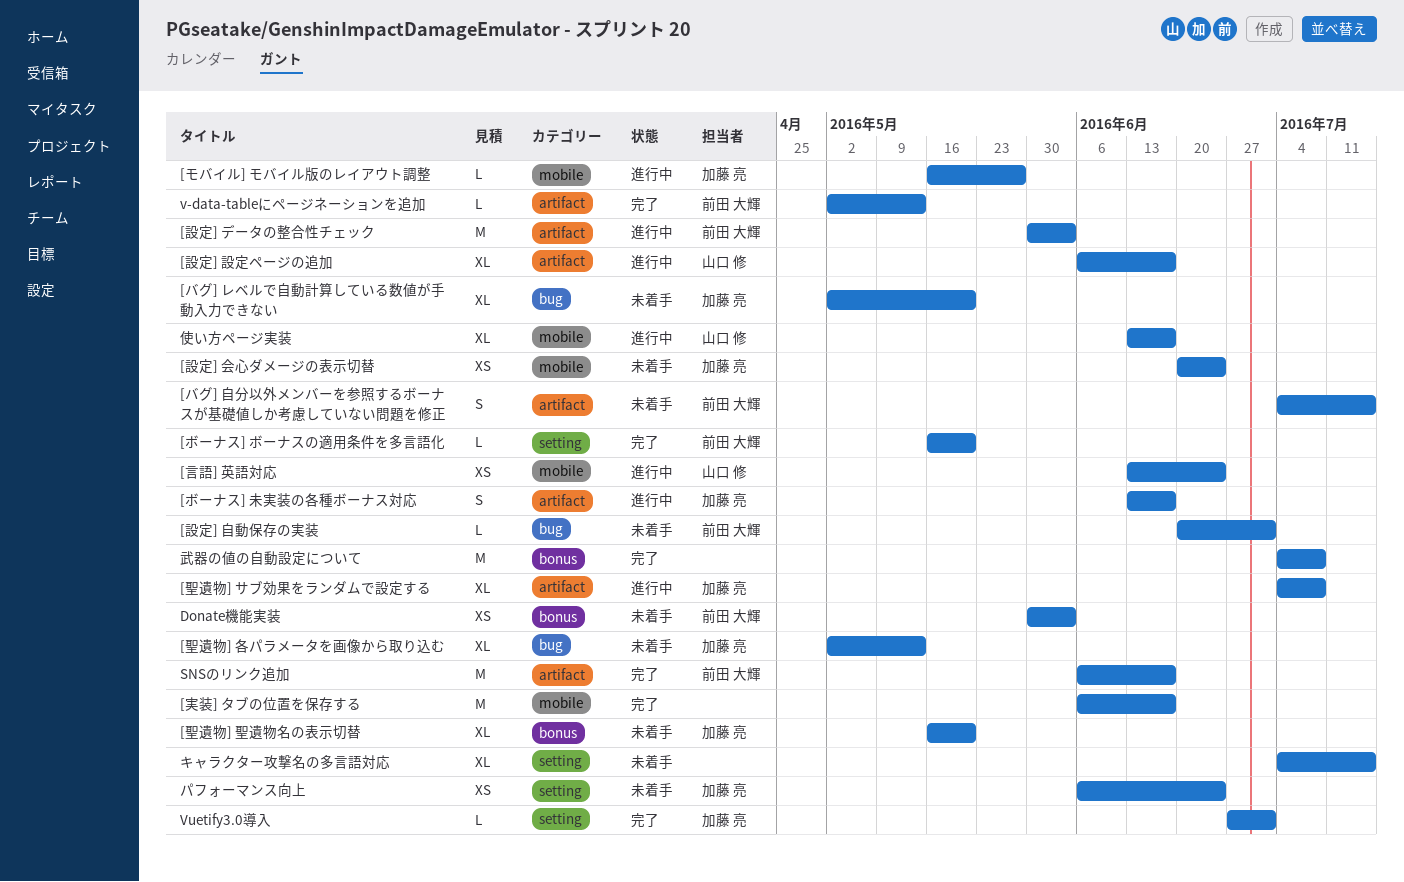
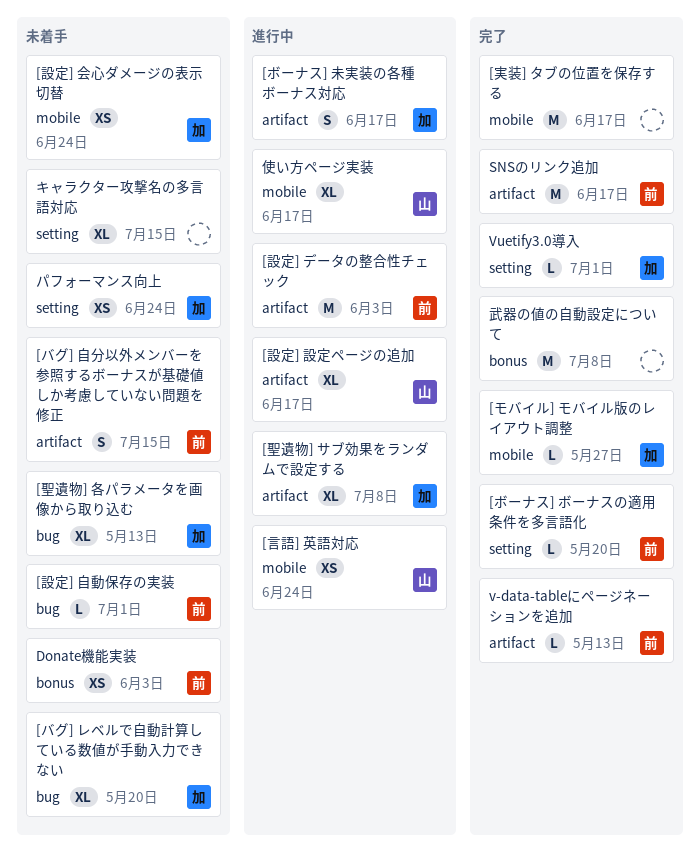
[モバイル] モバイル版のレイアウト調整, status: 進行中 -> 完了
[聖遺物] 聖遺物名の表示切替: present -> none

